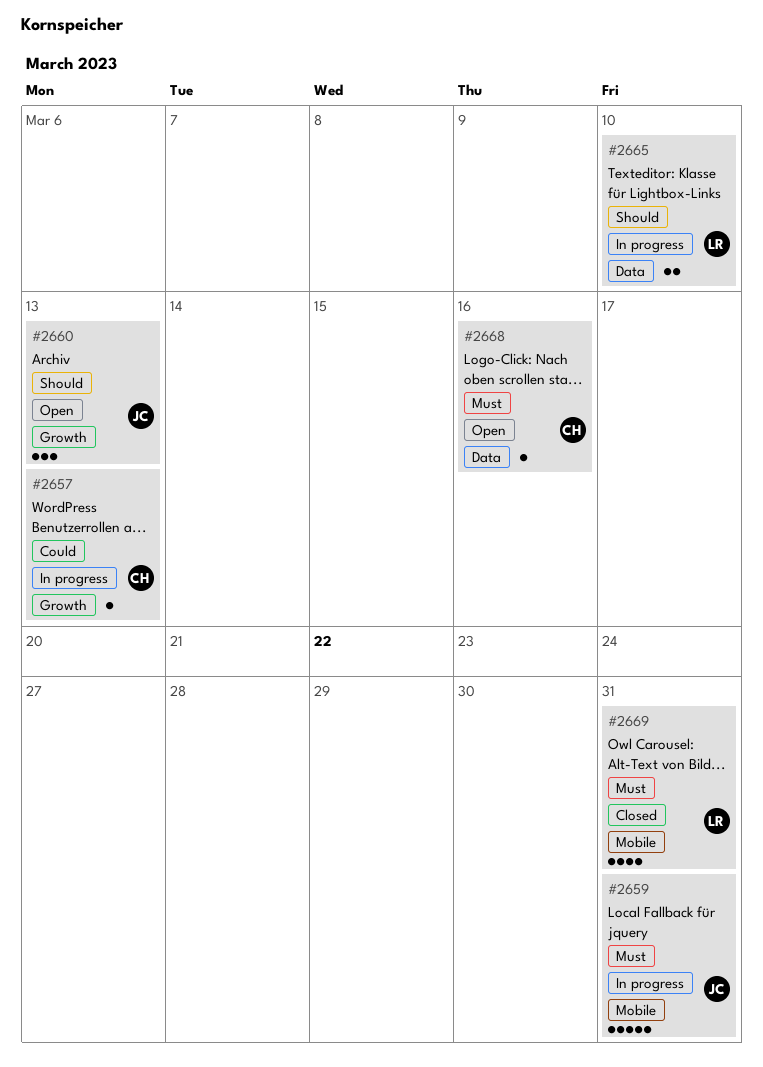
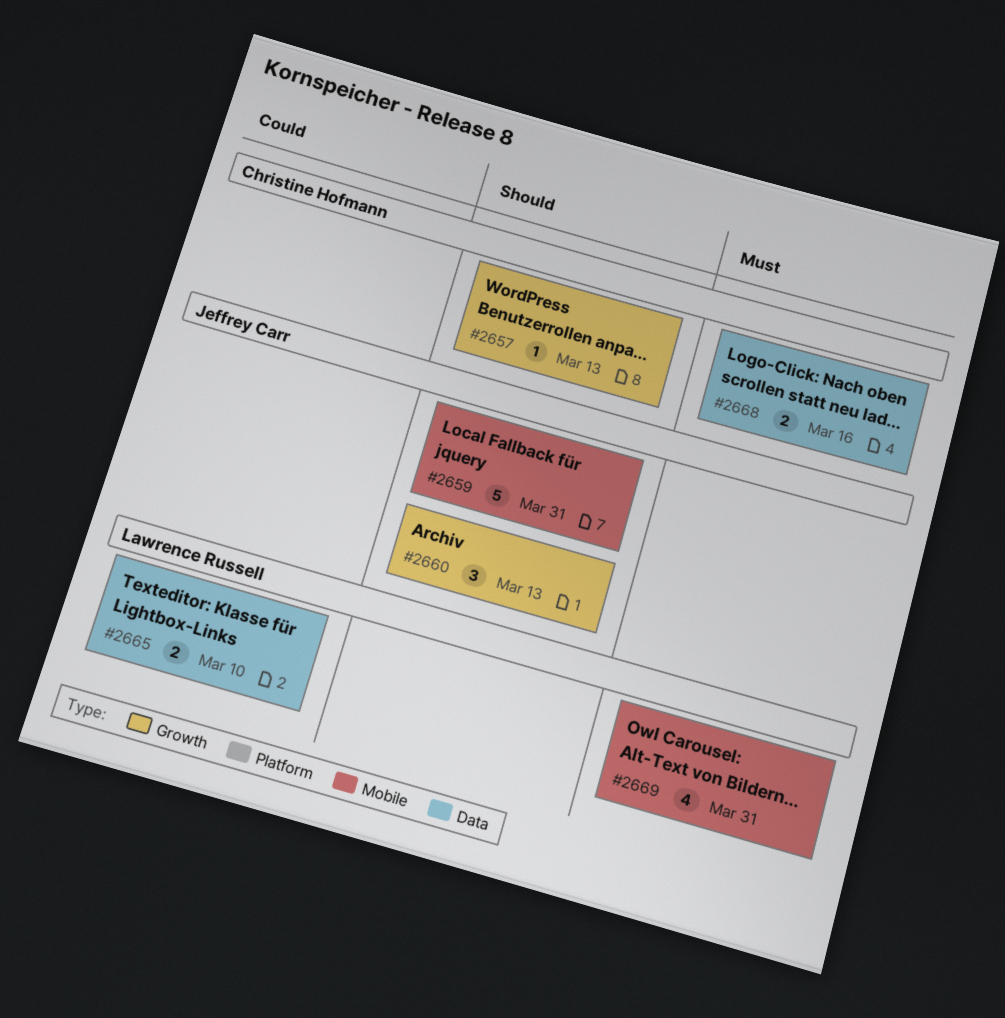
#2657, priority: Could -> Should
#2659, priority: Must -> Should
#2665, priority: Should -> Could
#2668, estimate: 1 -> 2

